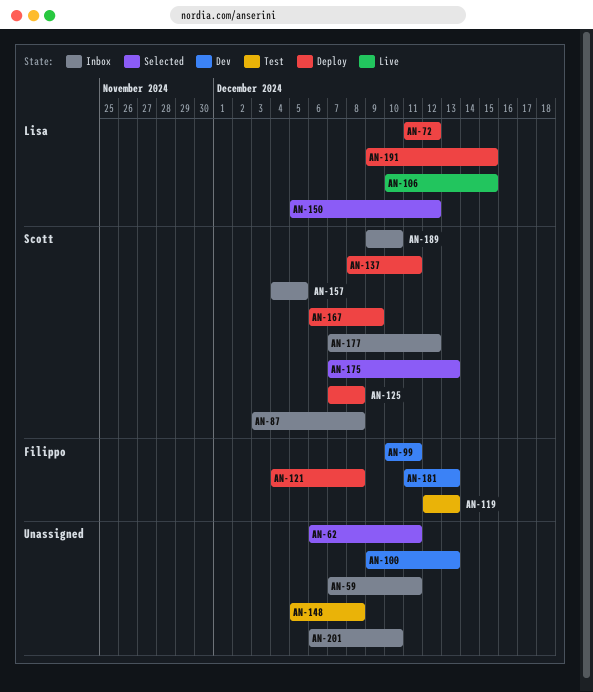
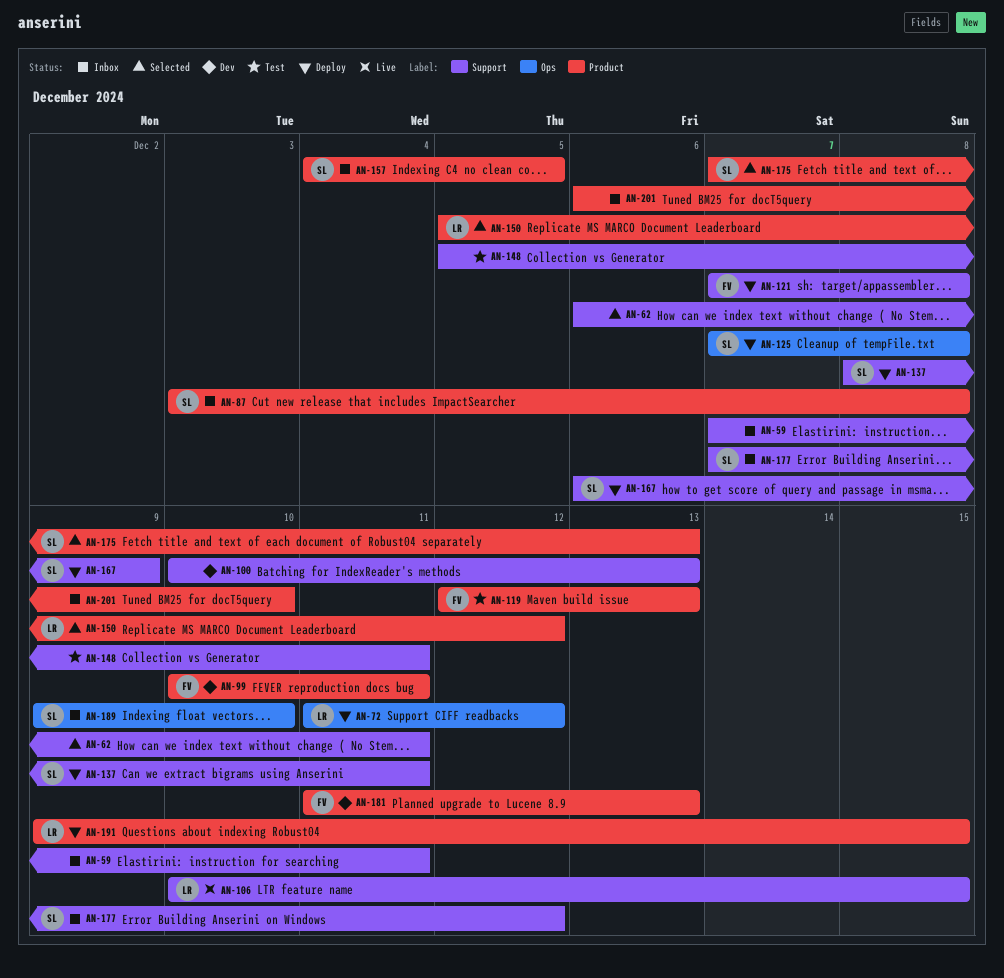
AN-100, start: Dec 9 -> Dec 10
AN-121, start: Dec 4 -> Dec 7
AN-148, due: Dec 8 -> Dec 11

